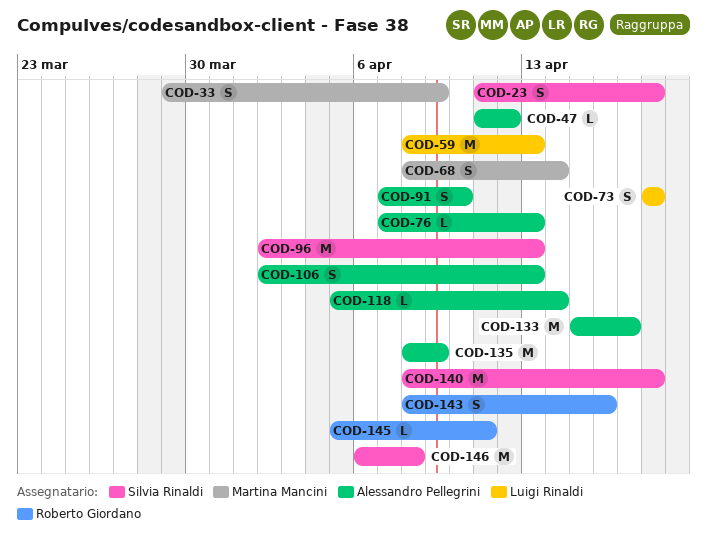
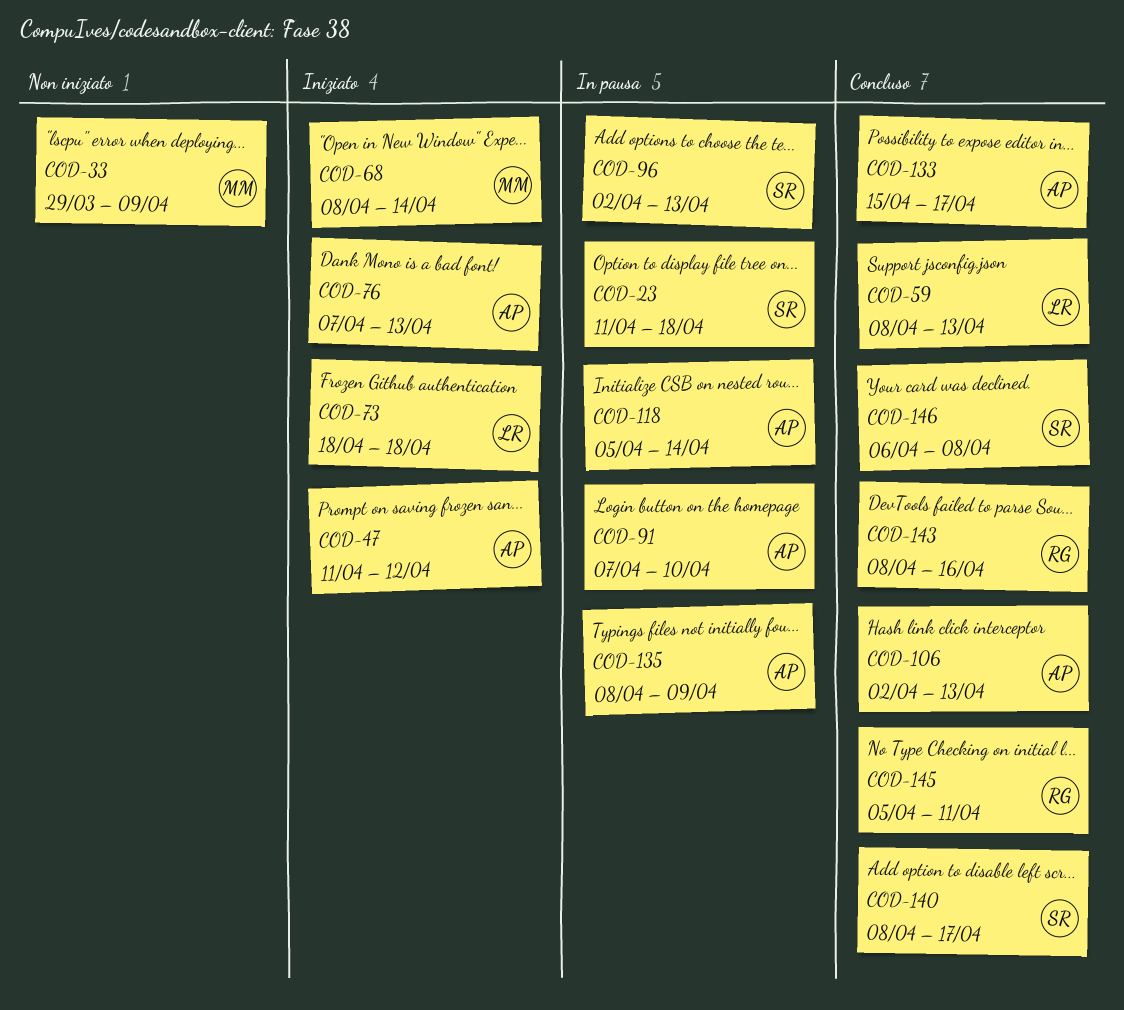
COD-140, due: Apr 18 -> Apr 17

